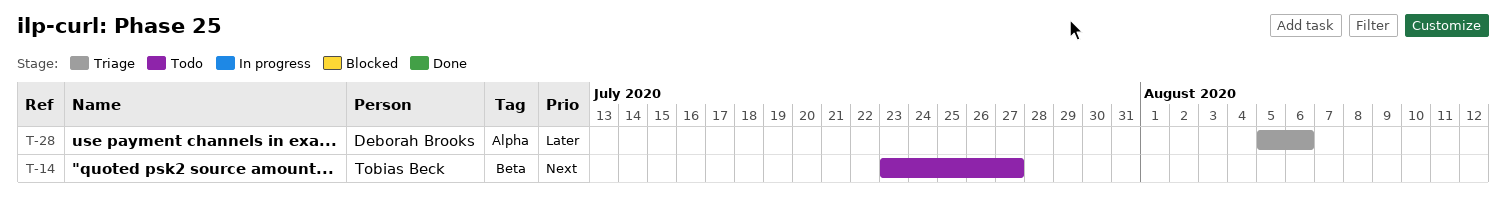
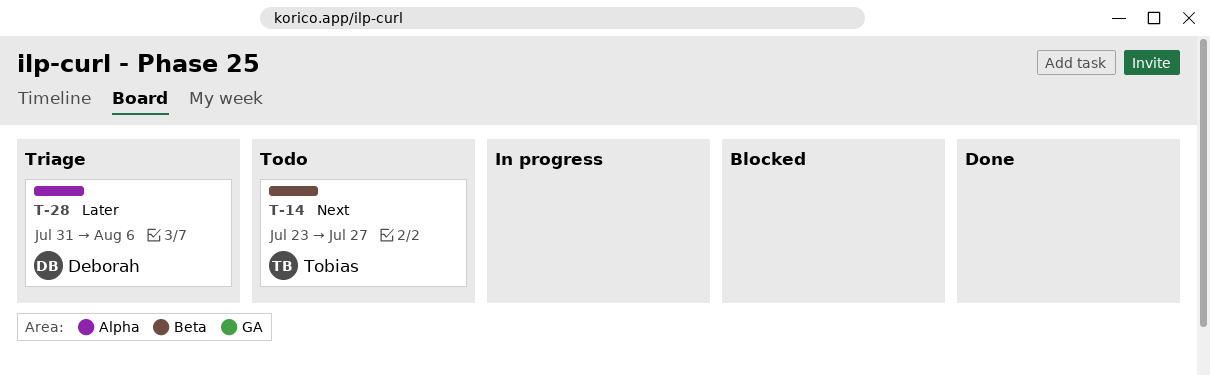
T-28, start: Aug 5 -> Jul 31

